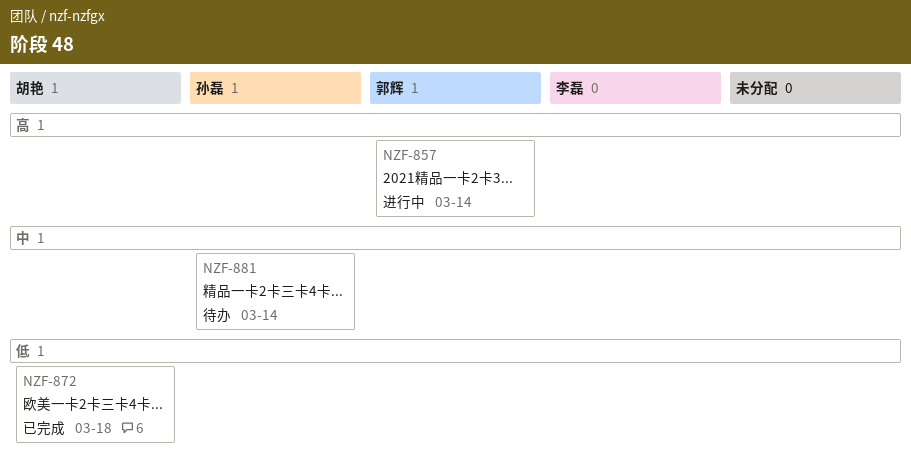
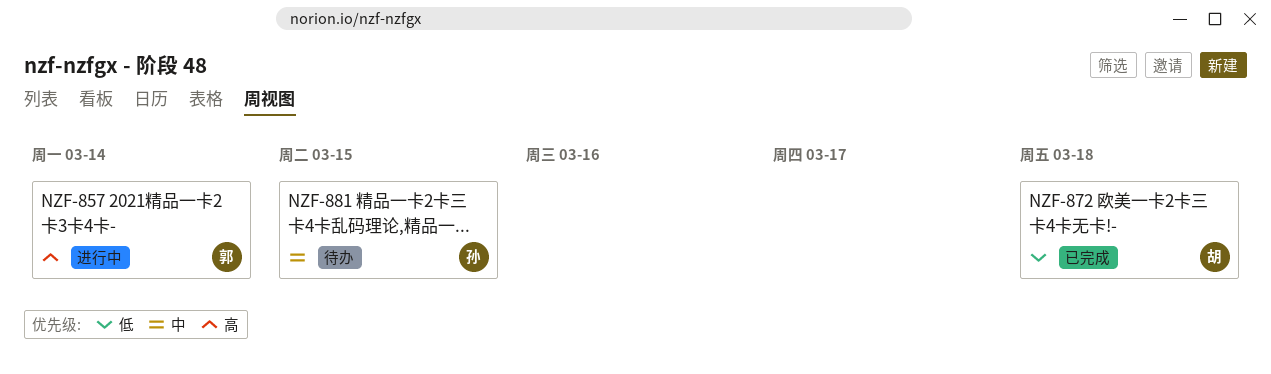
NZF-881, due: Mar 14 -> Mar 15

